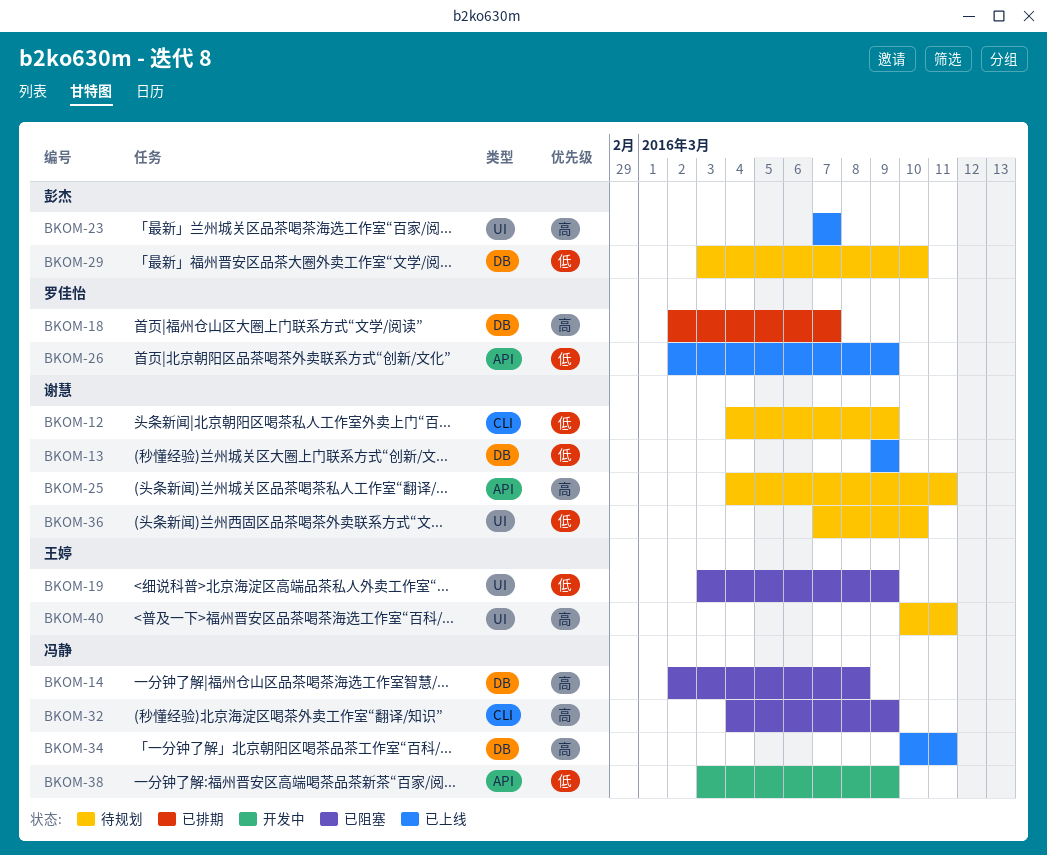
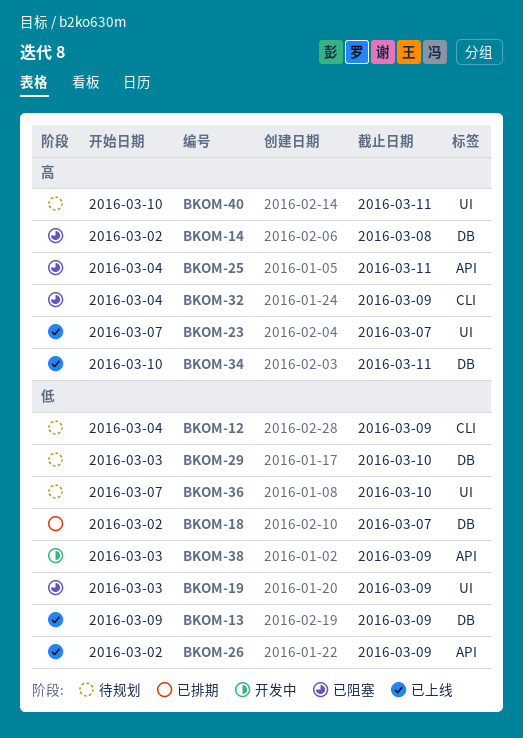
BKOM-18, priority: 高 -> 低
BKOM-25, status: 待规划 -> 已阻塞

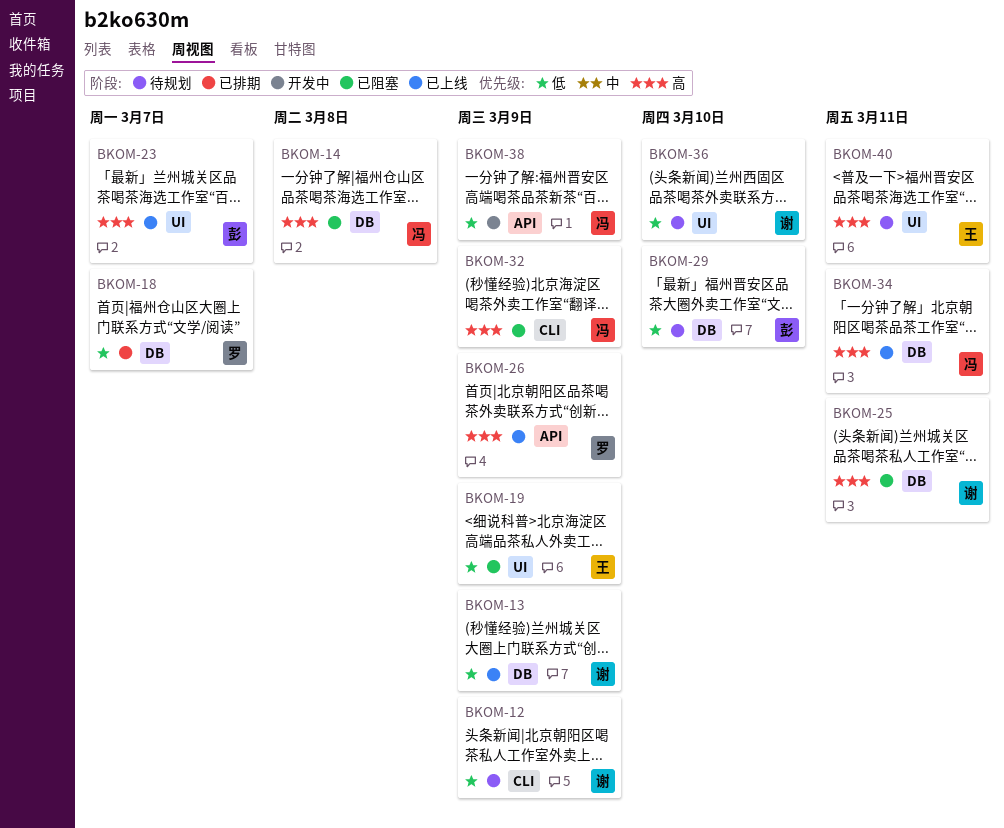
BKOM-25, label: API -> DB
BKOM-26, priority: 低 -> 高

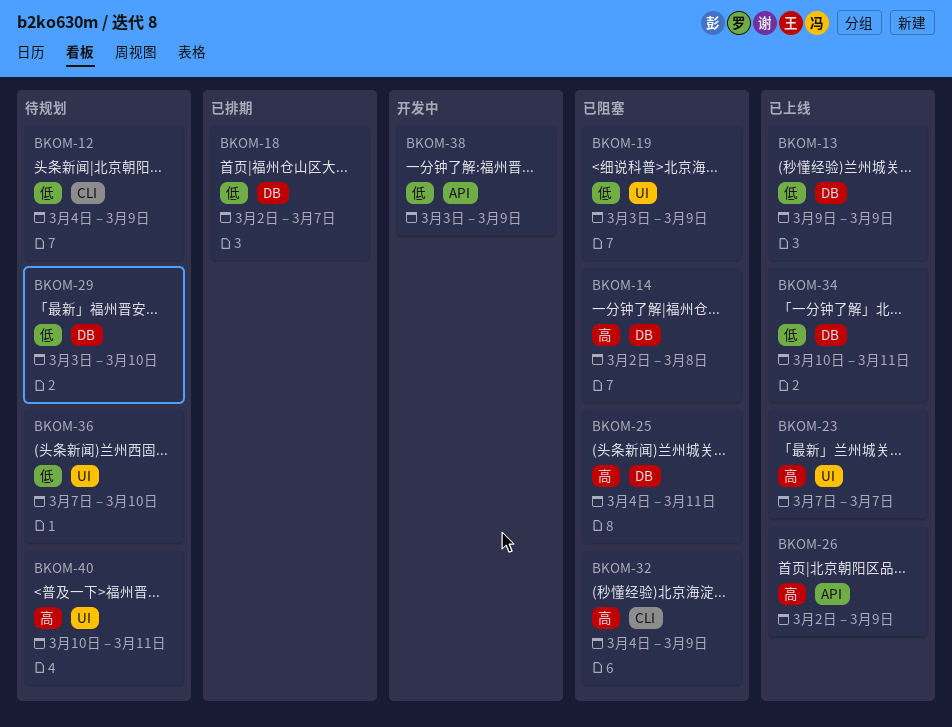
BKOM-34, priority: 高 -> 低

